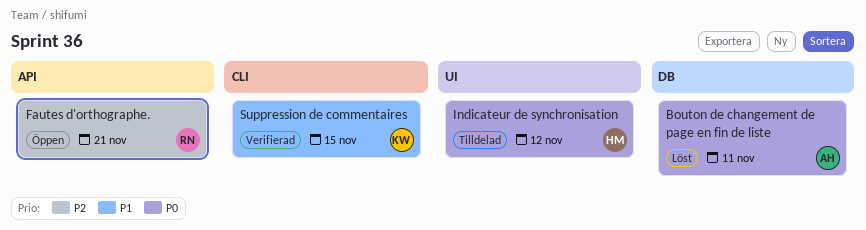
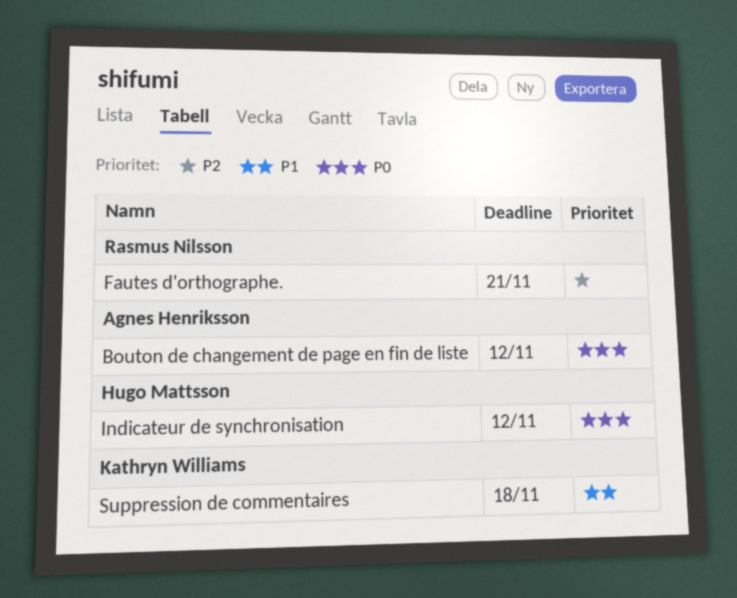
Bouton de changement de page en fin de liste, due: Nov 11 -> Nov 12
Suppression de commentaires, due: Nov 15 -> Nov 18

